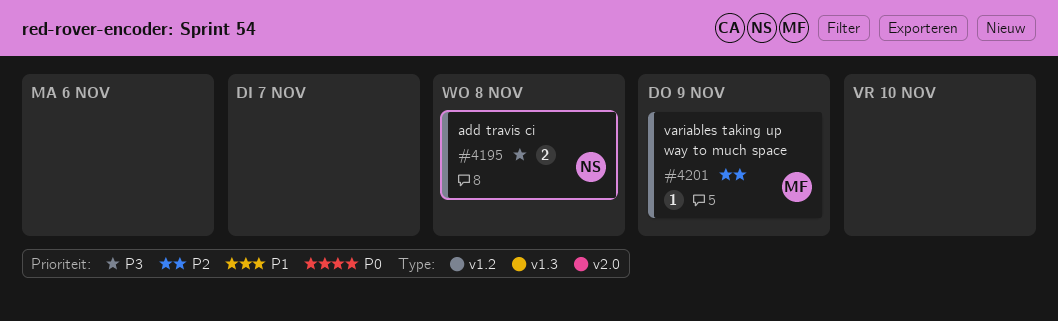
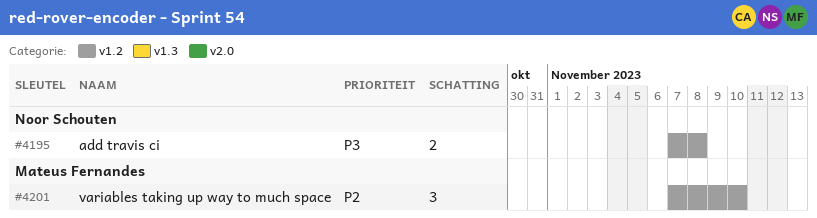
#4201, estimate: 1 -> 3
#4201, due: Nov 9 -> Nov 10

